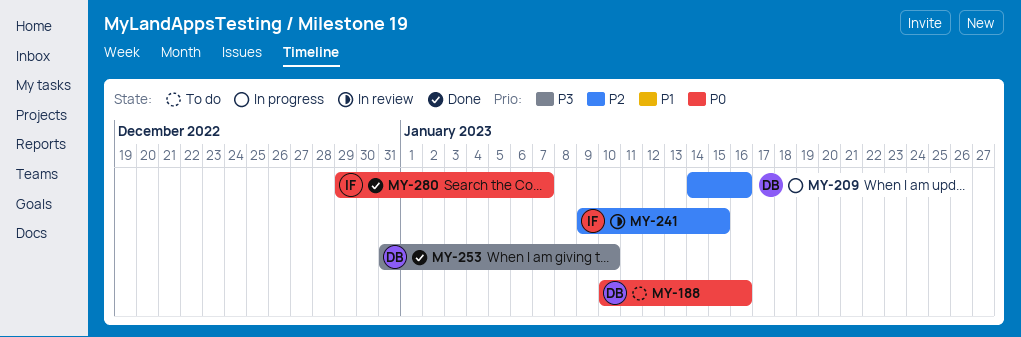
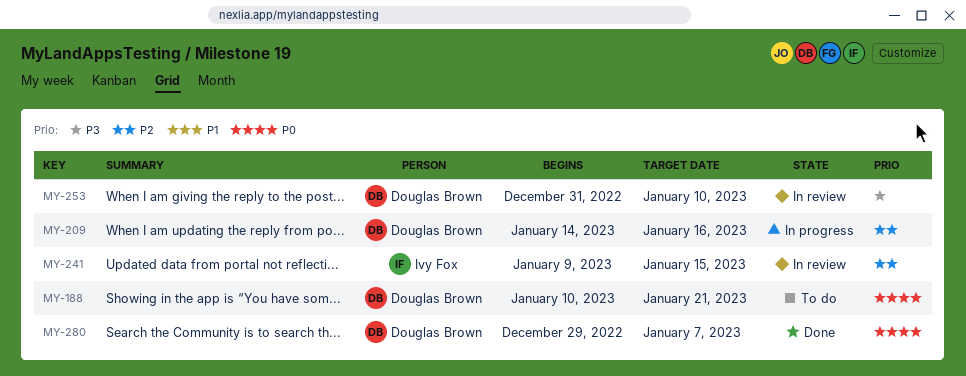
MY-188, due: Jan 16 -> Jan 21
MY-253, status: Done -> In review
MY-280, owner: Ivy Fox -> Douglas Brown

